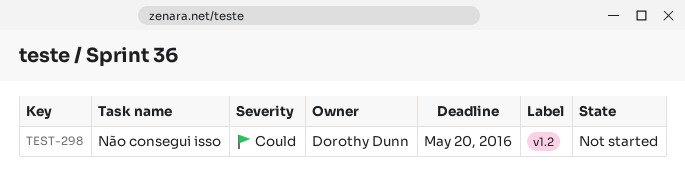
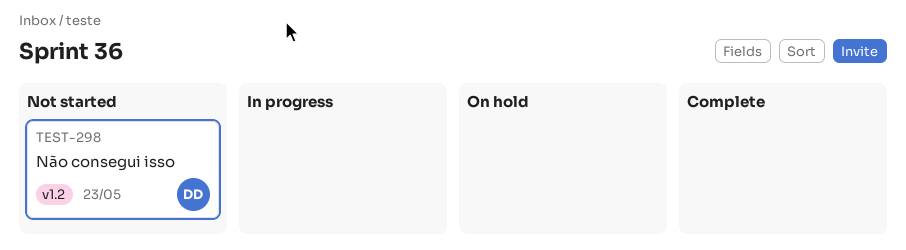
TEST-298, due: May 20 -> May 23

